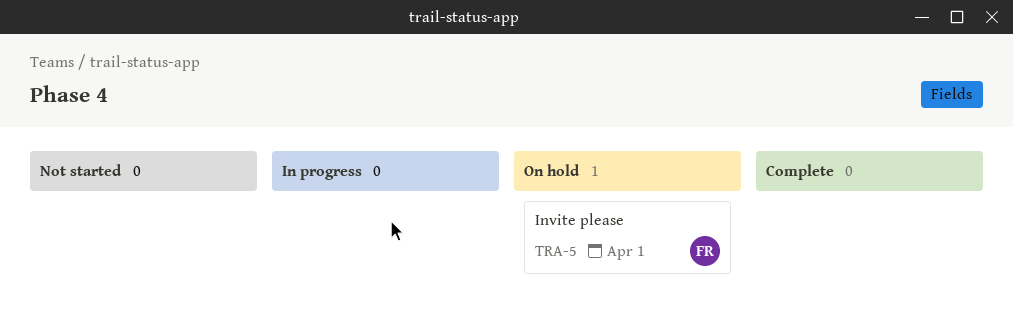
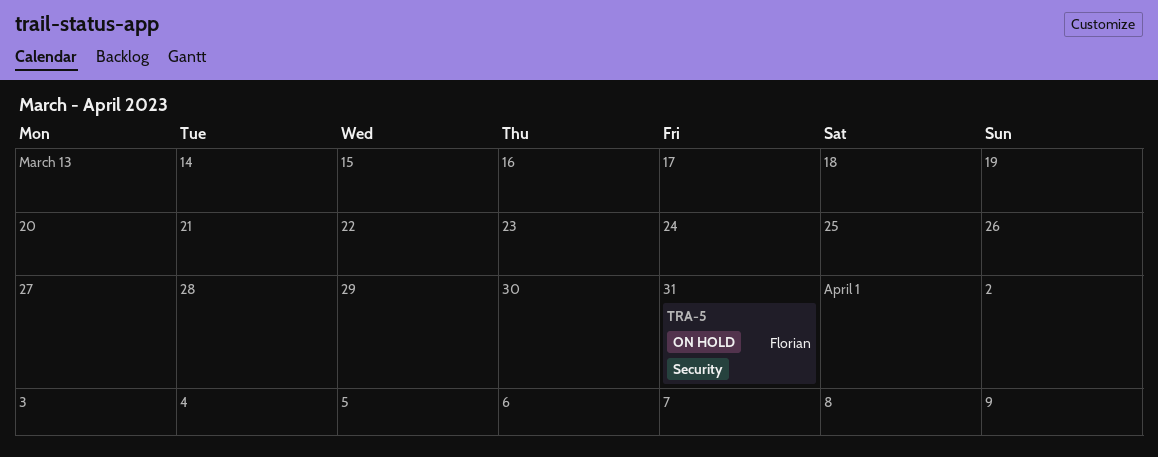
TRA-5, due: Apr 1 -> Mar 31

